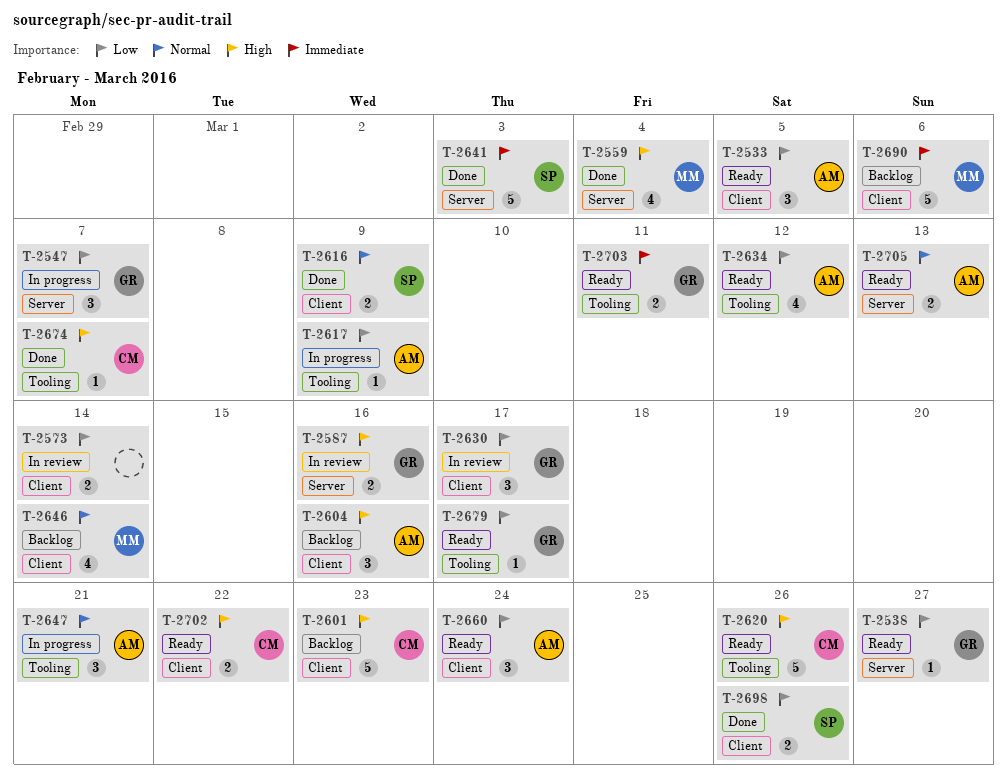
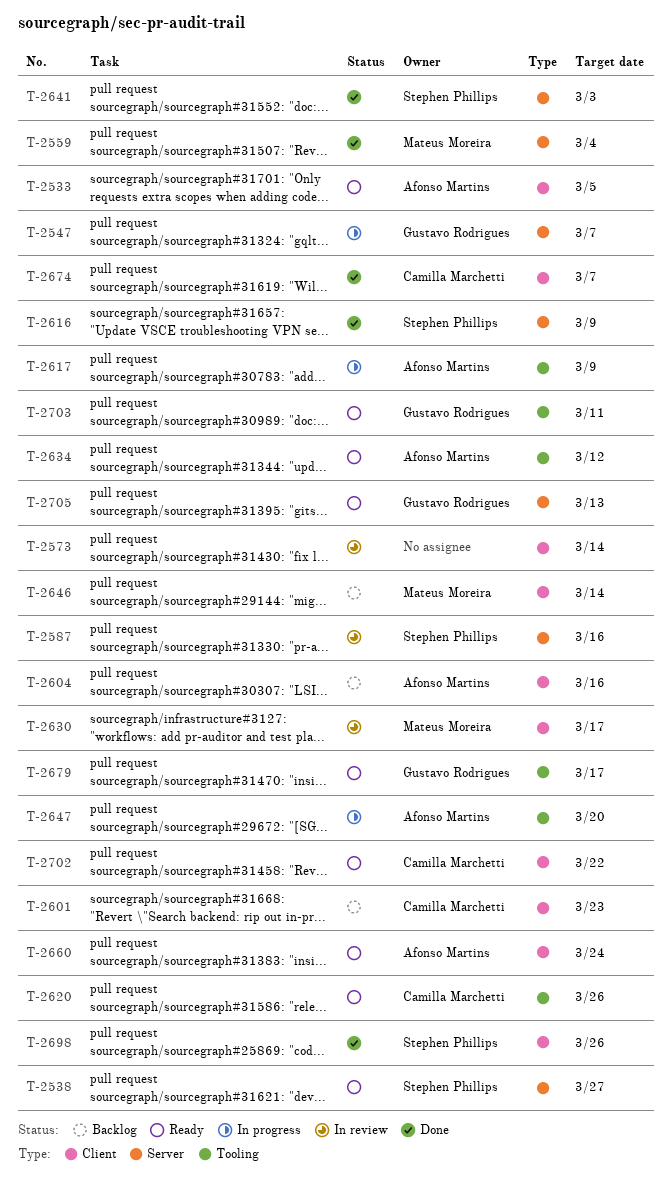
T-2538, owner: Gustavo Rodrigues -> Stephen Phillips
T-2587, owner: Gustavo Rodrigues -> Stephen Phillips
T-2616, label: Client -> Server
T-2630, owner: Gustavo Rodrigues -> Mateus Moreira
T-2647, due: Mar 21 -> Mar 20
T-2674, label: Tooling -> Client
T-2690: present -> none
T-2705, owner: Afonso Martins -> Gustavo Rodrigues

